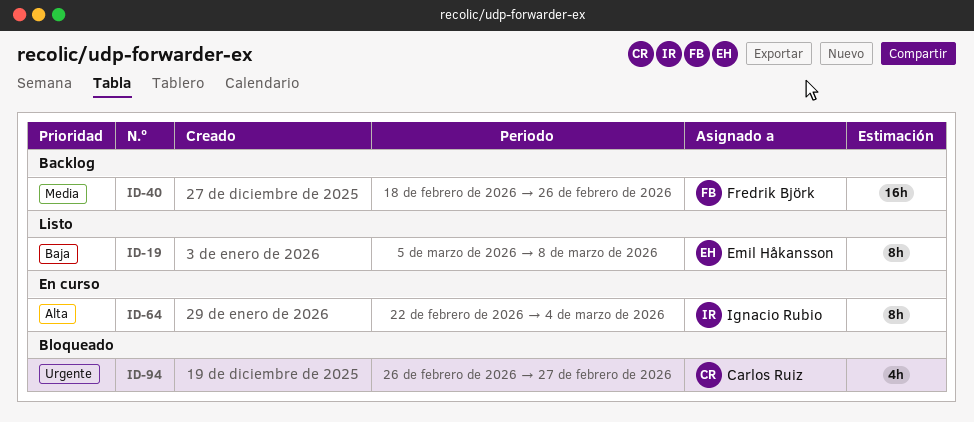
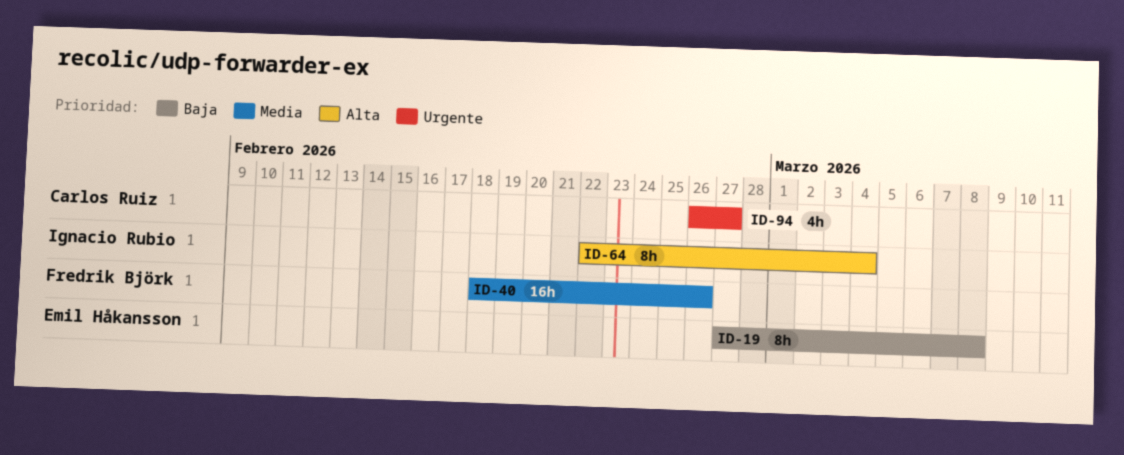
ID-19, start: Mar 5 -> Feb 27

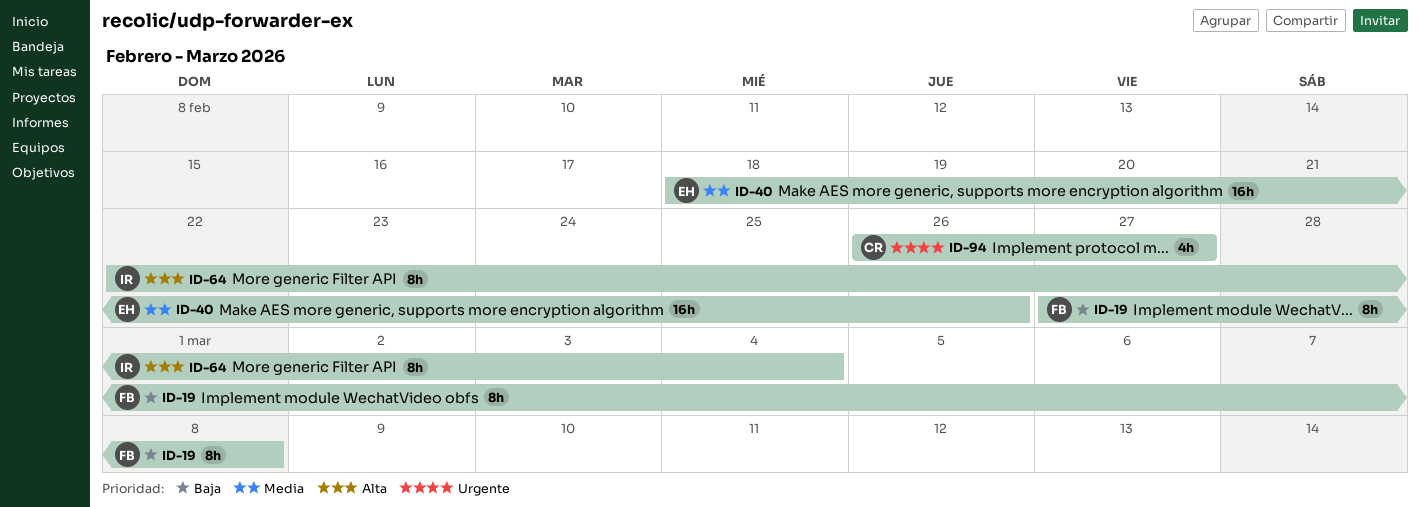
ID-19, owner: Emil Håkansson -> Fredrik Björk
ID-40, owner: Fredrik Björk -> Emil Håkansson

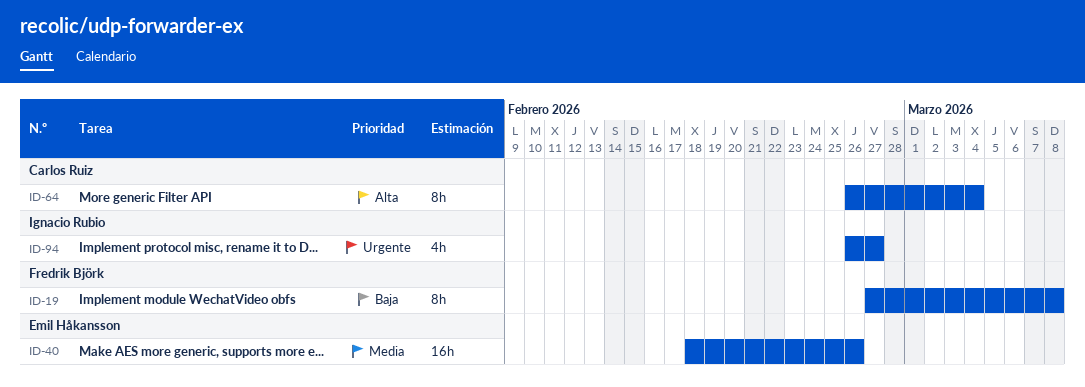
ID-64, owner: Ignacio Rubio -> Carlos Ruiz
ID-64, start: Feb 22 -> Feb 26
ID-94, owner: Carlos Ruiz -> Ignacio Rubio

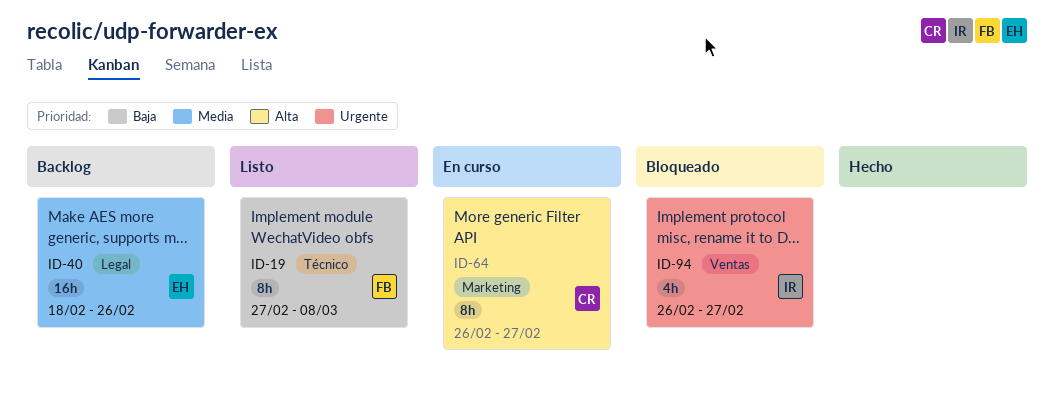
ID-64, due: Mar 4 -> Feb 27

